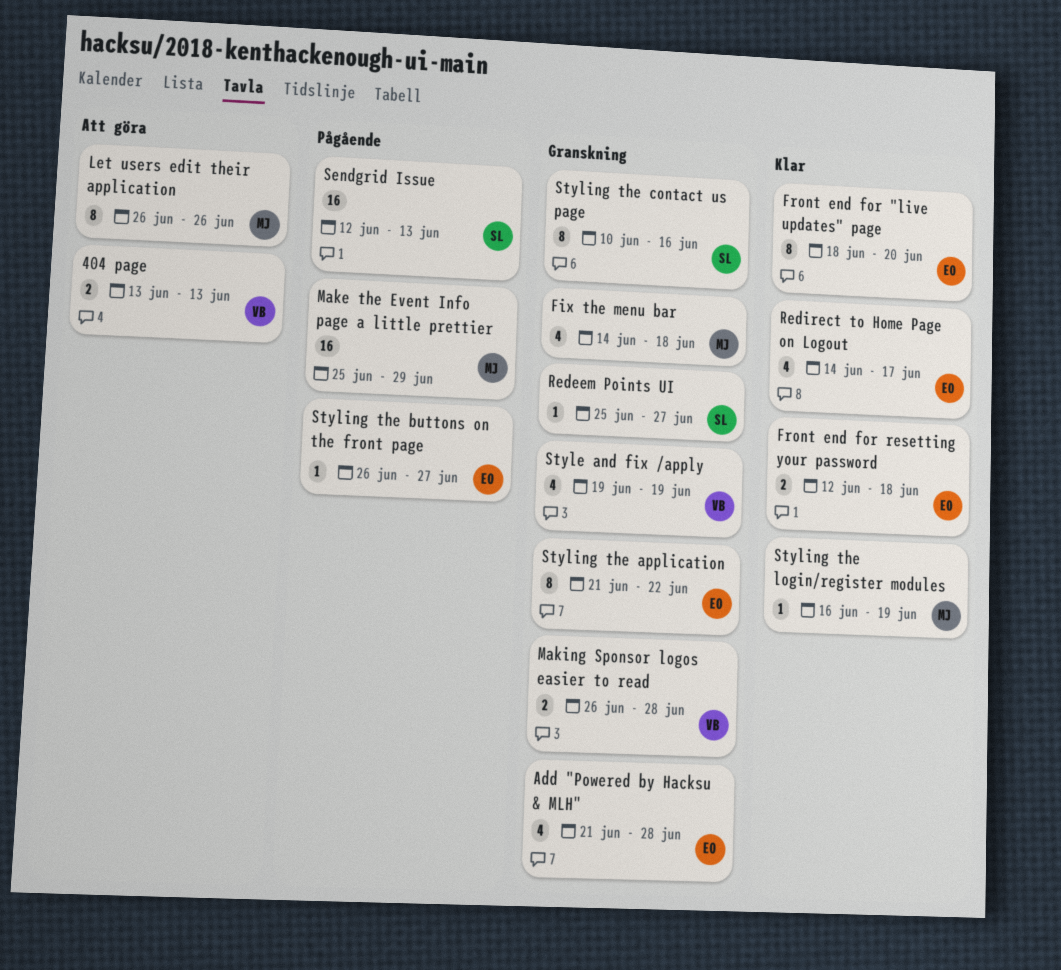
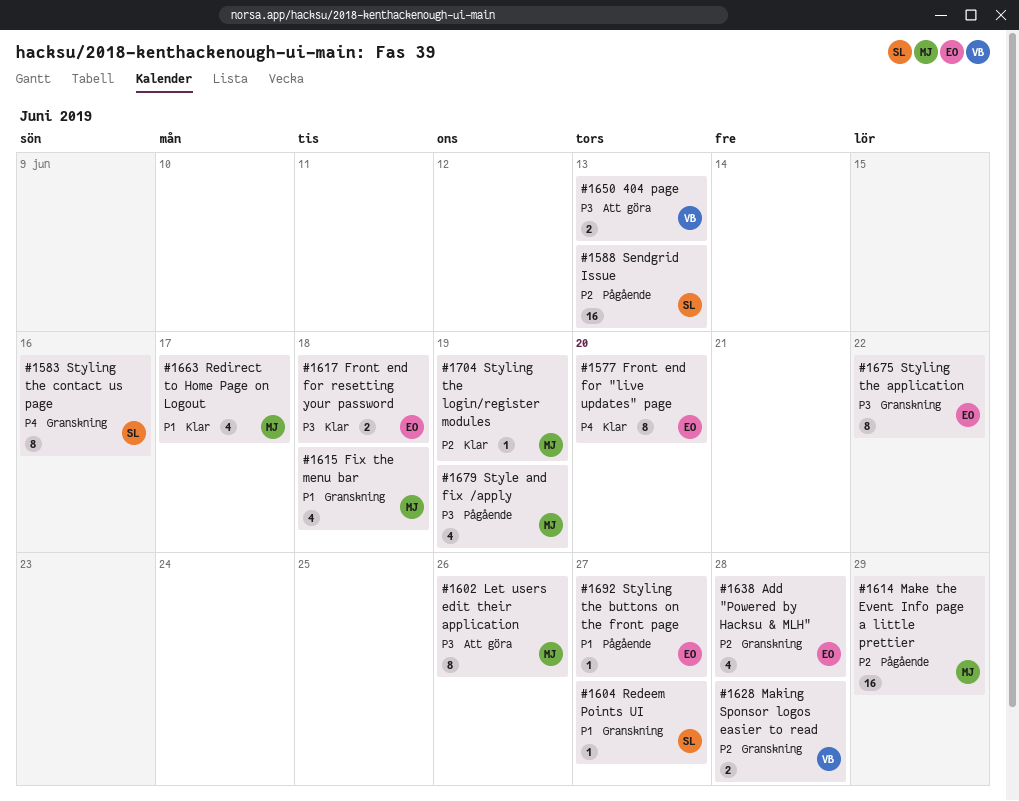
Redirect to Home Page on Logout, owner: EO -> MJ
Style and fix /apply, status: Granskning -> Pågående
Style and fix /apply, owner: VB -> MJ

